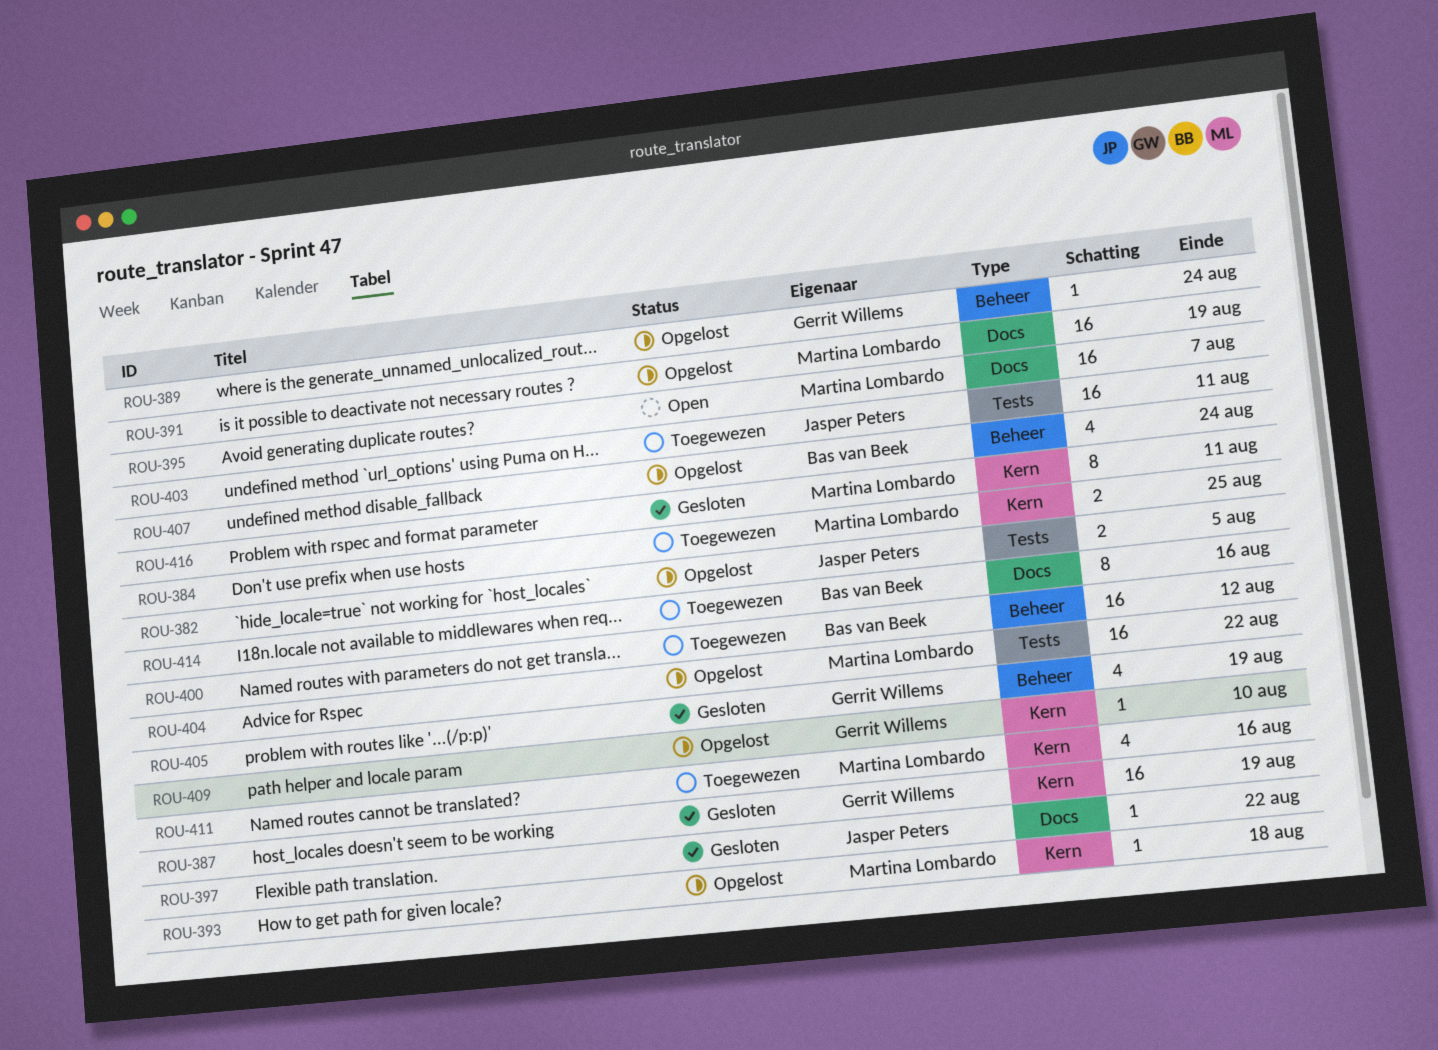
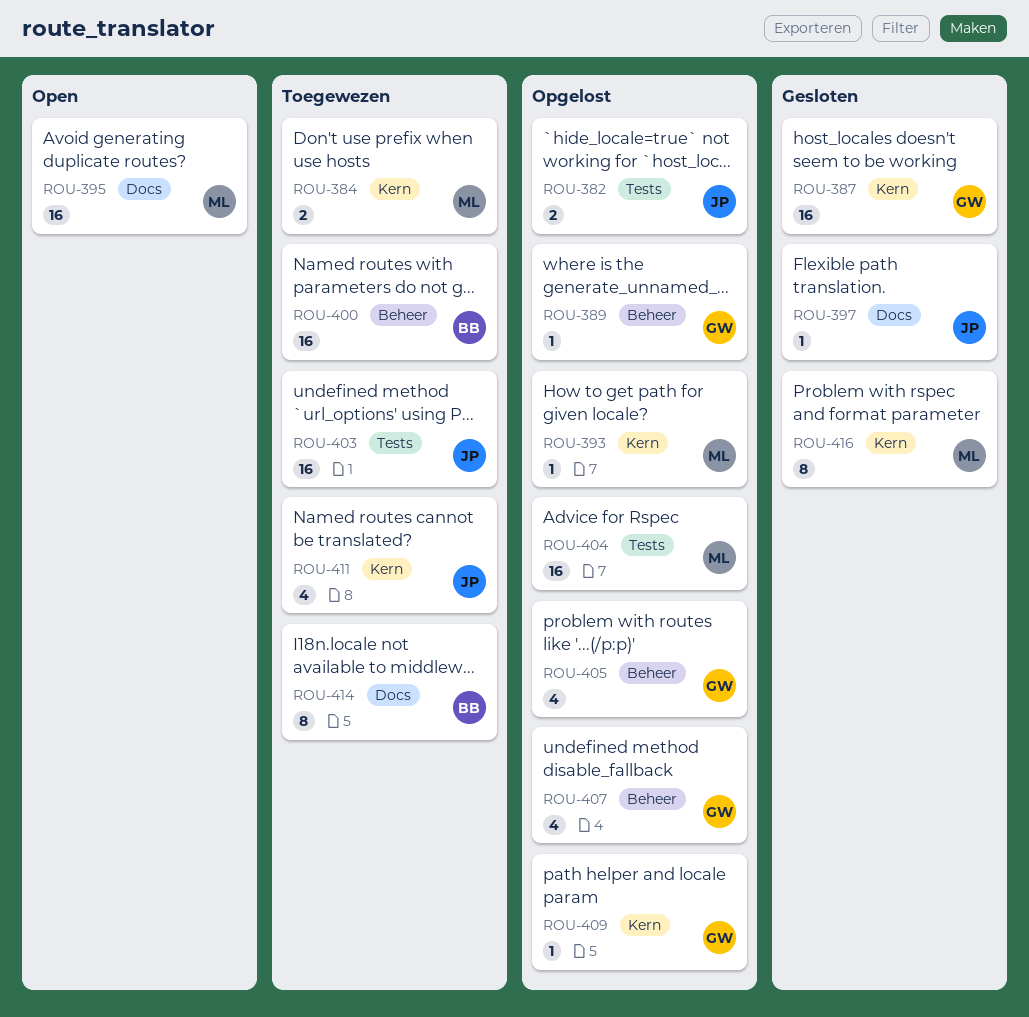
ROU-391: present -> none
ROU-405, status: Gesloten -> Opgelost
ROU-407, owner: Bas van Beek -> Gerrit Willems
ROU-411, owner: Martina Lombardo -> Jasper Peters

